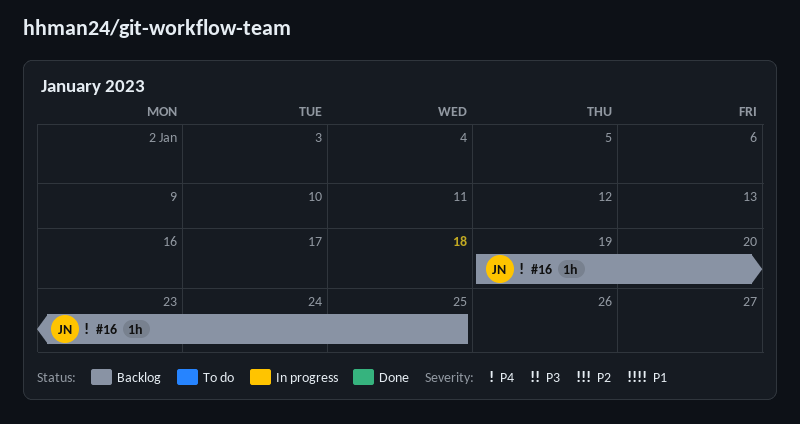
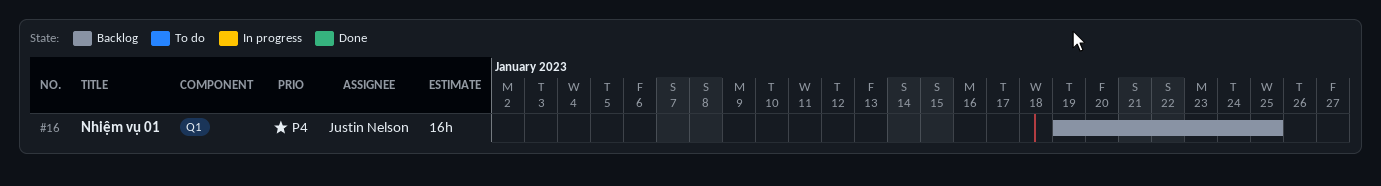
#16, estimate: 1h -> 16h

